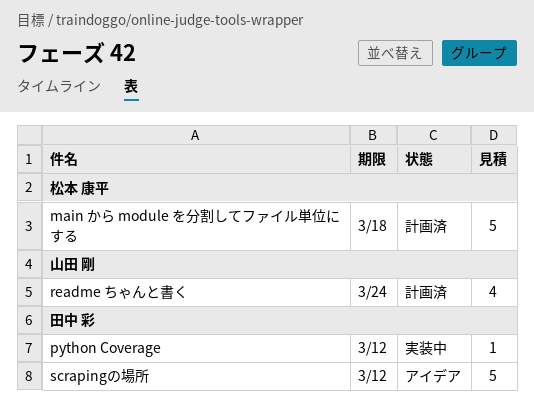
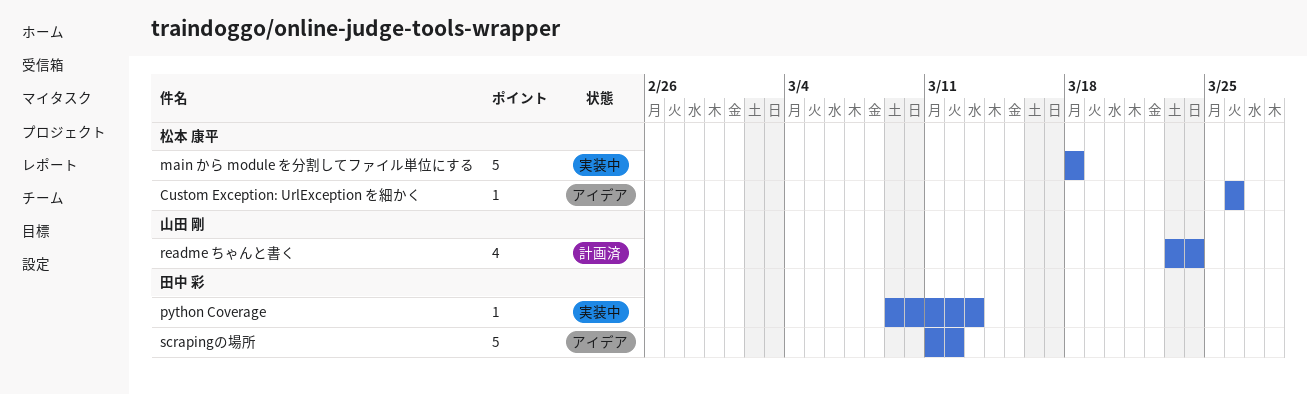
Custom Exception: UrlException を細かく: none -> present
main から module を分割してファイル単位にする, status: 計画済 -> 実装中
python Coverage, due: Mar 12 -> Mar 13

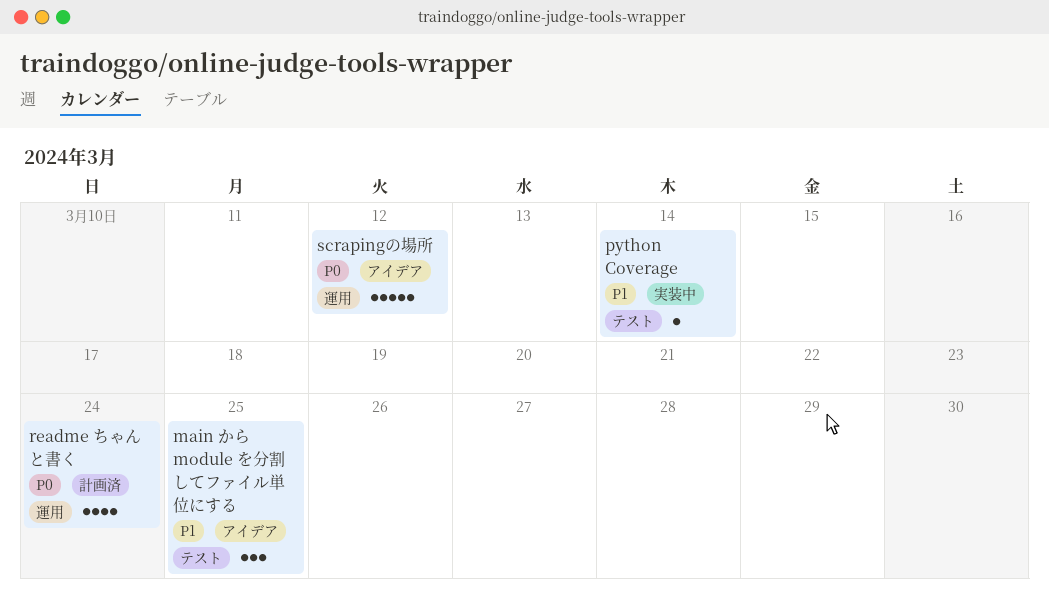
Custom Exception: UrlException を細かく: present -> none
main から module を分割してファイル単位にする, status: 実装中 -> アイデア
main から module を分割してファイル単位にする, estimate: 5 -> 3
main から module を分割してファイル単位にする, due: Mar 18 -> Mar 25
python Coverage, due: Mar 13 -> Mar 14

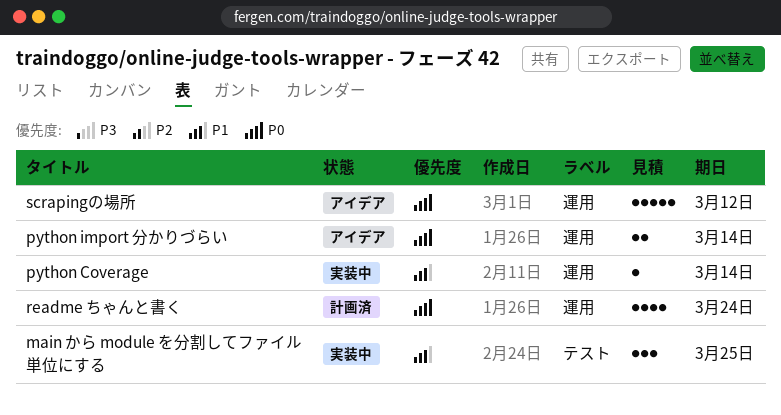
main から module を分割してファイル単位にする, status: アイデア -> 実装中
python Coverage, label: テスト -> 運用
python import 分かりづらい: none -> present

